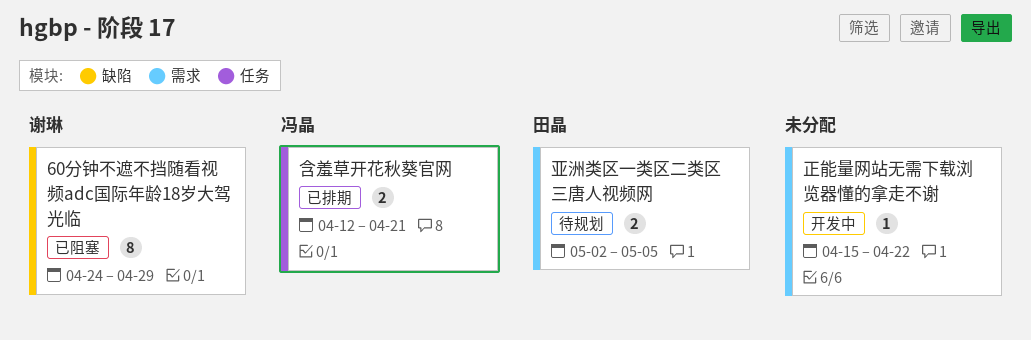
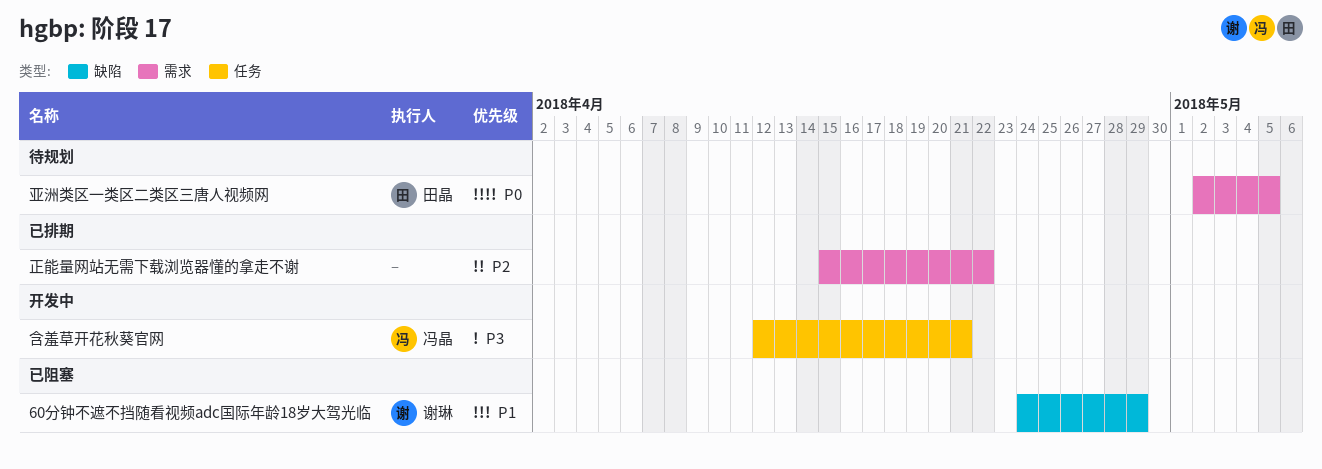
含羞草开花秋葵官网, status: 已排期 -> 开发中
正能量网站无需下载浏览器懂的拿走不谢, status: 开发中 -> 已排期

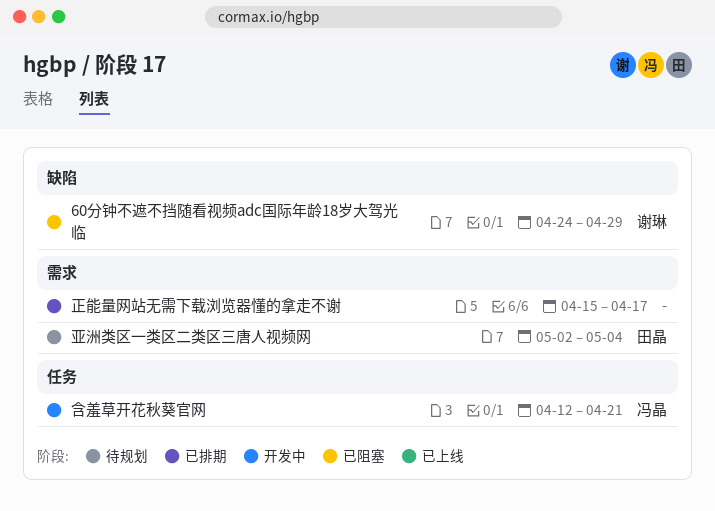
亚洲类区一类区二类区三唐人视频网, due: May 5 -> May 4
正能量网站无需下载浏览器懂的拿走不谢, due: Apr 22 -> Apr 17

